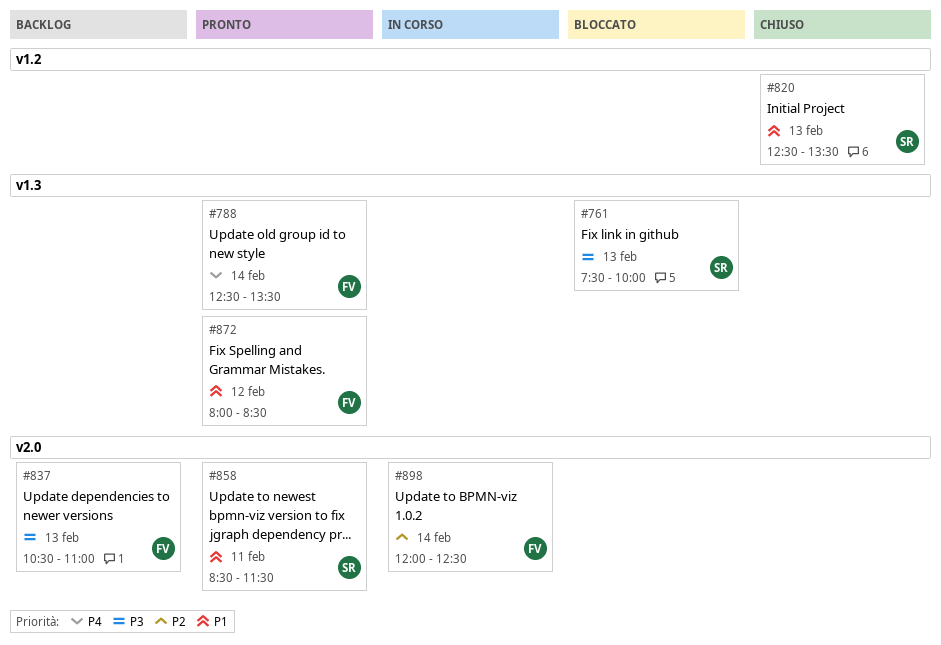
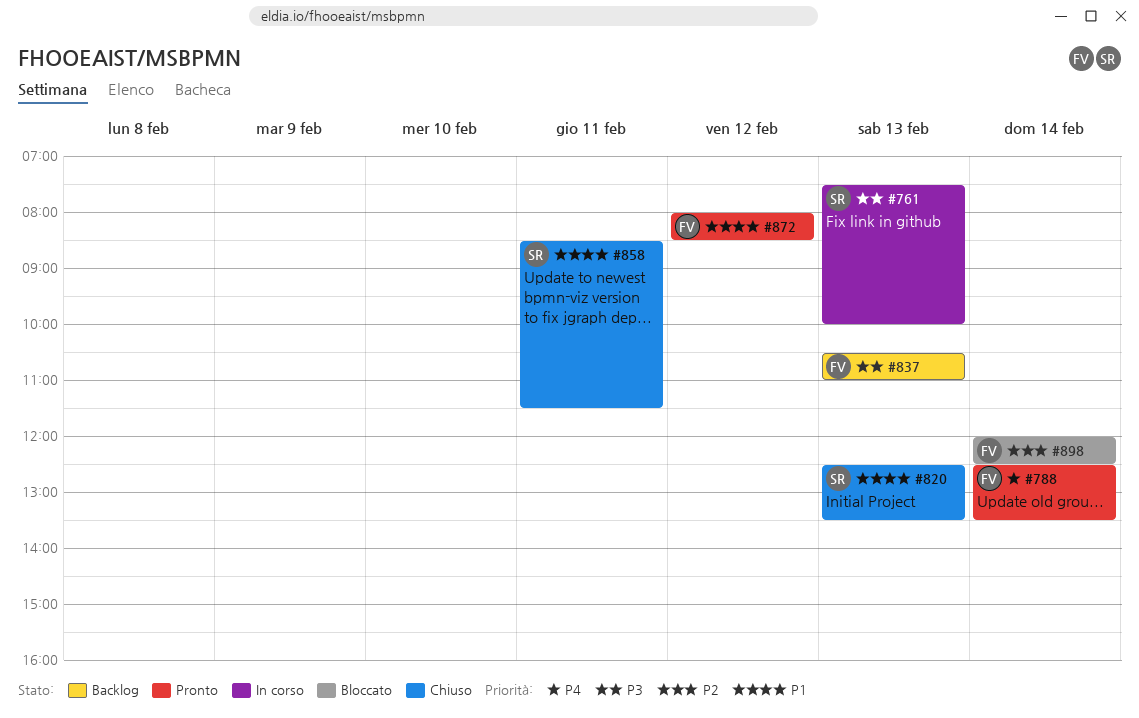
#761, status: Bloccato -> In corso
#858, status: Pronto -> Chiuso
#898, status: In corso -> Bloccato

